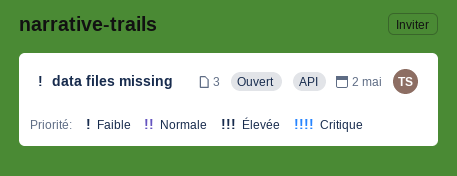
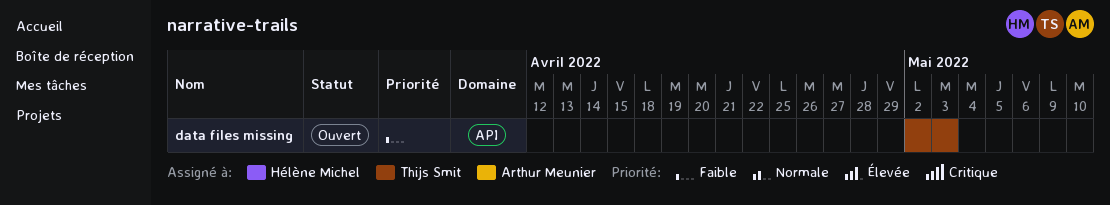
data files missing, due: May 2 -> May 3

